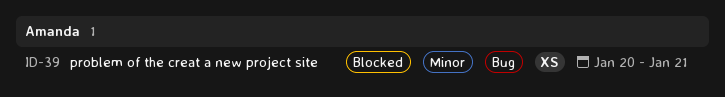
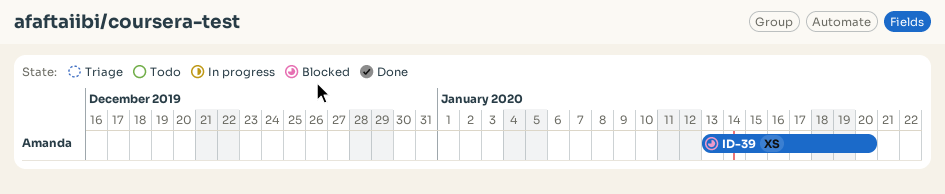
ID-39, start: Jan 20 -> Jan 13
ID-39, due: Jan 21 -> Jan 20

